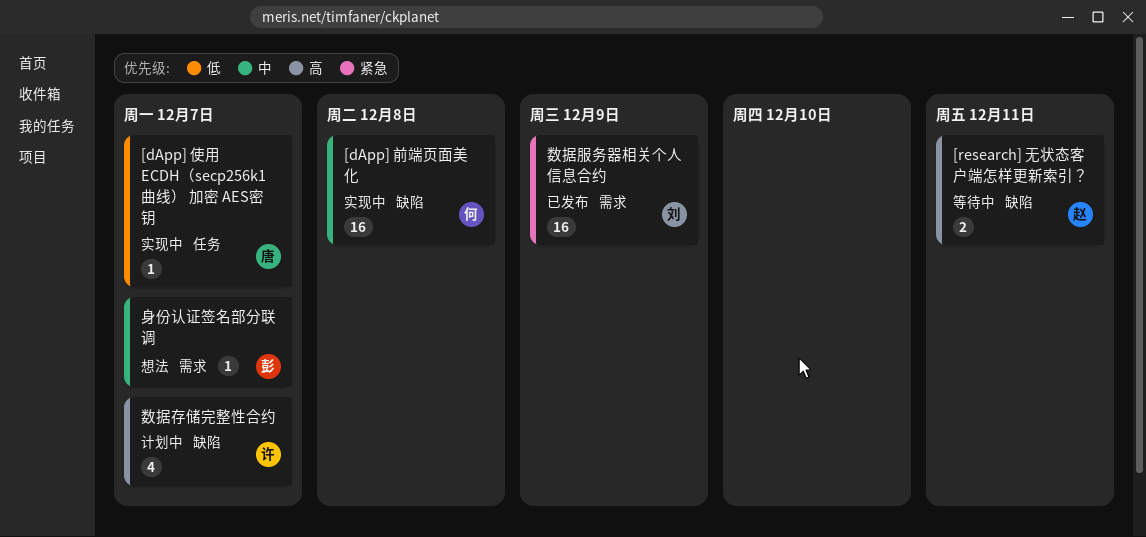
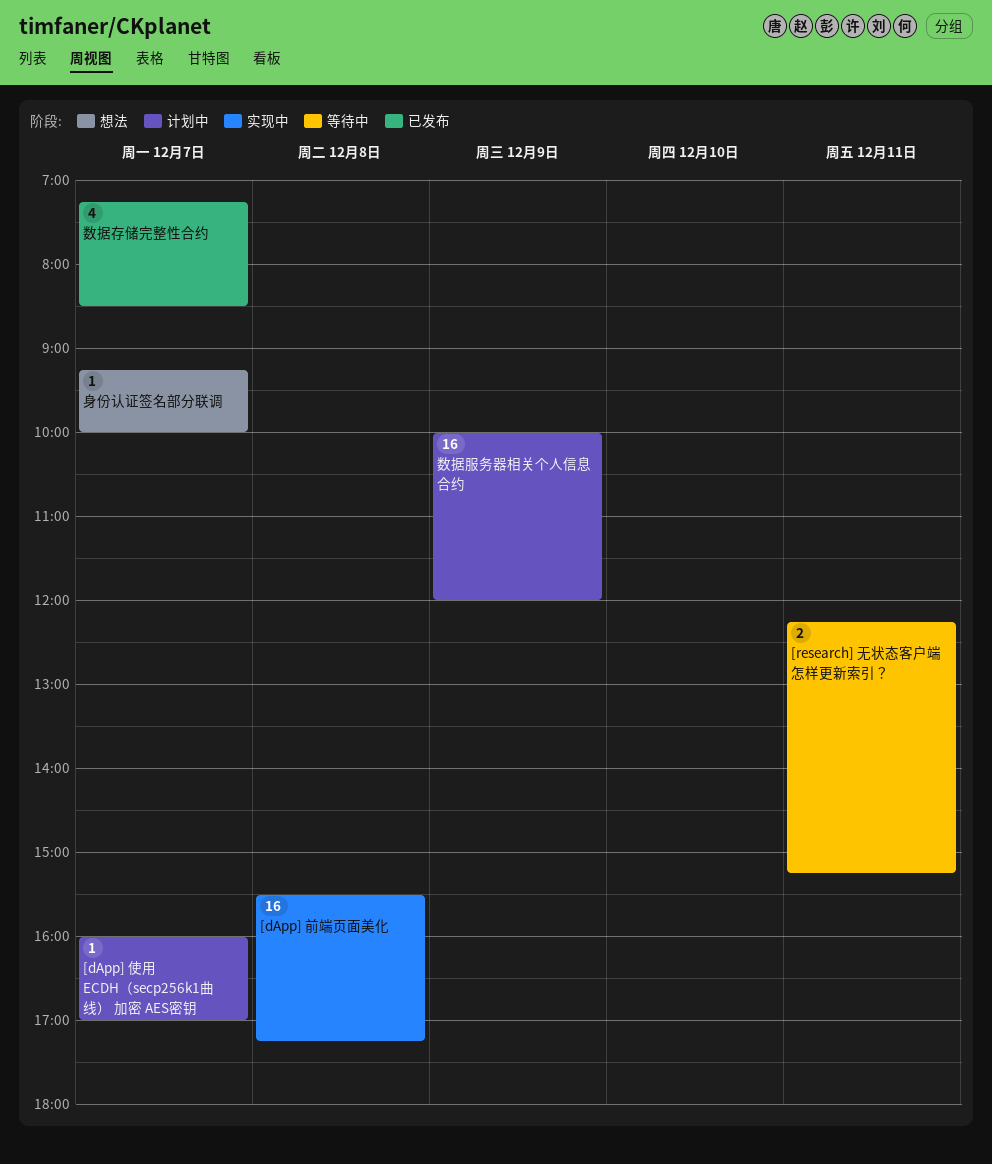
[dApp] 使用 ECDH（secp256k1曲线） 加密 AES密钥, status: 实现中 -> 计划中
数据存储完整性合约, status: 计划中 -> 已发布
数据服务器相关个人信息合约, status: 已发布 -> 计划中

